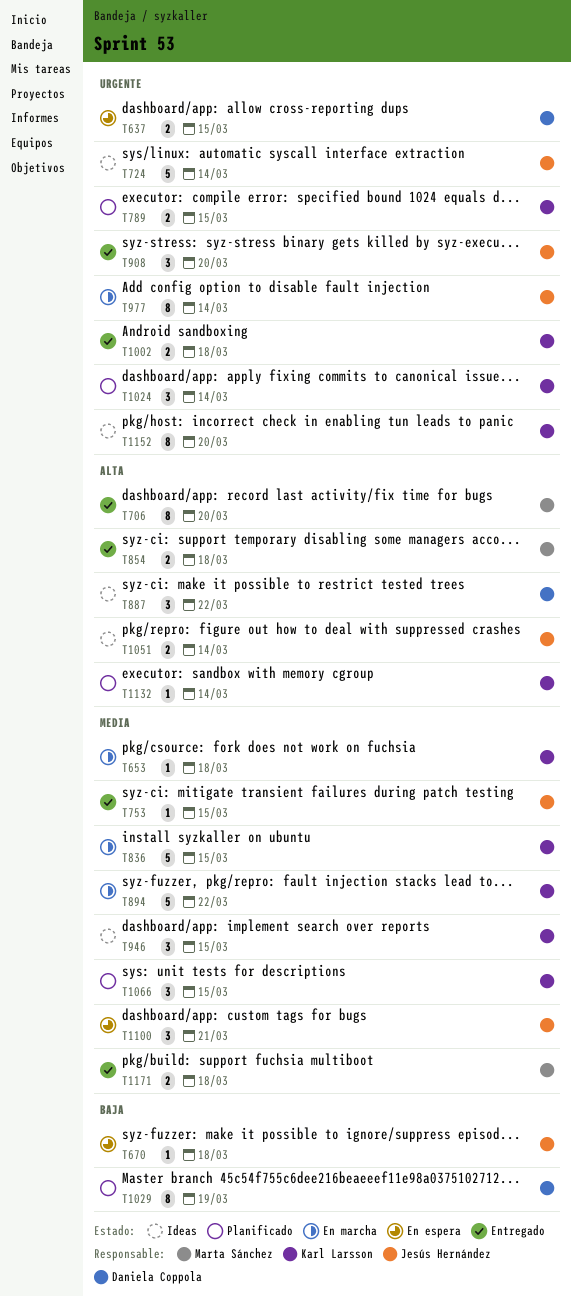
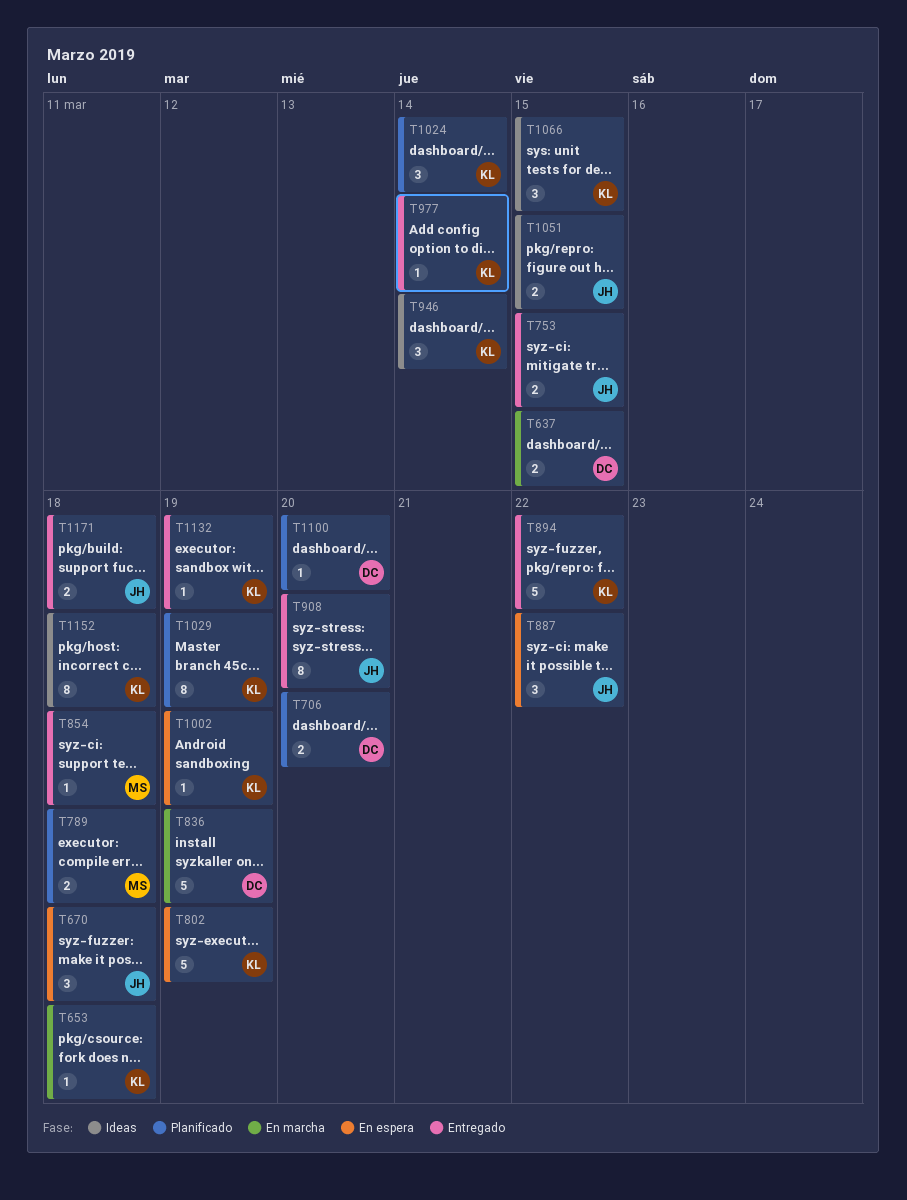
T637, status: En espera -> En marcha
T670, estimate: 1 -> 3
T706, status: Entregado -> Planificado
T706, owner: Marta Sánchez -> Daniela Coppola
T706, estimate: 8 -> 2
T724: present -> none
T753, estimate: 1 -> 2
T789, owner: Karl Larsson -> Marta Sánchez
T789, due: Mar 15 -> Mar 18
T802: none -> present
T836, owner: Karl Larsson -> Daniela Coppola
T836, due: Mar 15 -> Mar 19
T854, estimate: 2 -> 1
T887, status: Ideas -> En espera
T887, owner: Daniela Coppola -> Jesús Hernández
T894, status: En marcha -> Entregado
T908, estimate: 3 -> 8
T946, due: Mar 15 -> Mar 14
T977, status: En marcha -> Entregado
T977, owner: Jesús Hernández -> Karl Larsson
T977, estimate: 8 -> 1
T1002, status: Entregado -> En espera
T1002, estimate: 2 -> 1
T1002, due: Mar 18 -> Mar 19
T1029, owner: Daniela Coppola -> Karl Larsson
T1051, due: Mar 14 -> Mar 15
T1066, status: Planificado -> Ideas
T1100, status: En espera -> Planificado
T1100, owner: Jesús Hernández -> Daniela Coppola
T1100, estimate: 3 -> 1
T1100, due: Mar 21 -> Mar 20
T1132, status: Planificado -> Entregado
T1132, due: Mar 14 -> Mar 19
T1152, due: Mar 20 -> Mar 18
T1171, owner: Marta Sánchez -> Jesús Hernández

